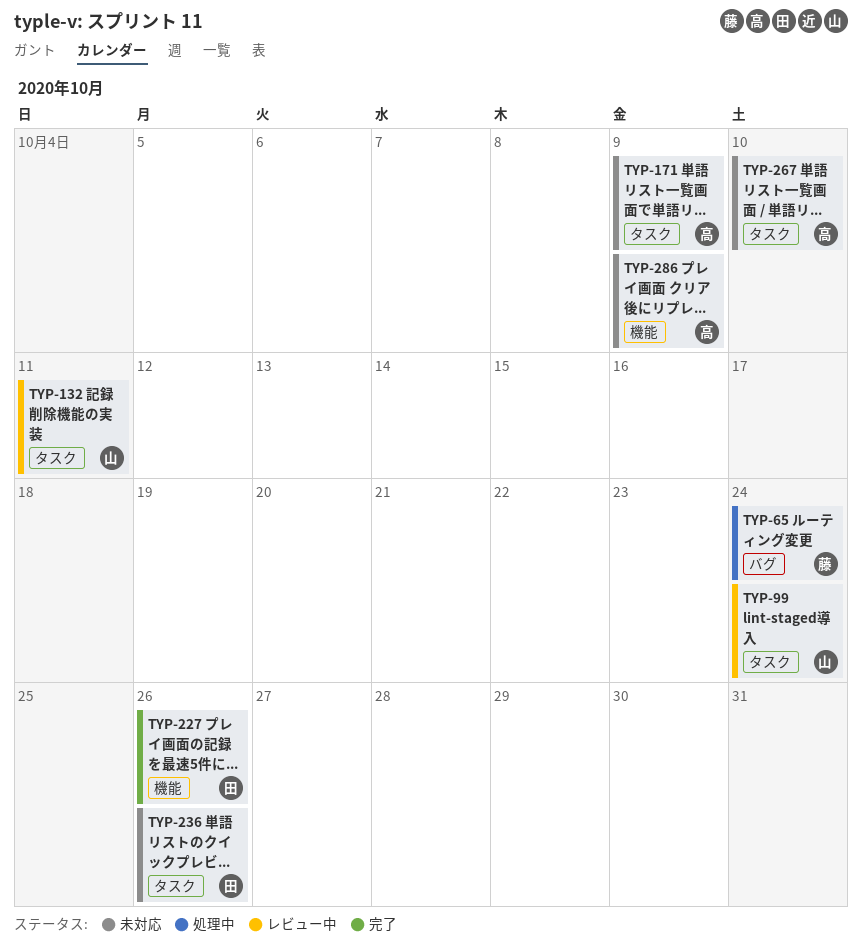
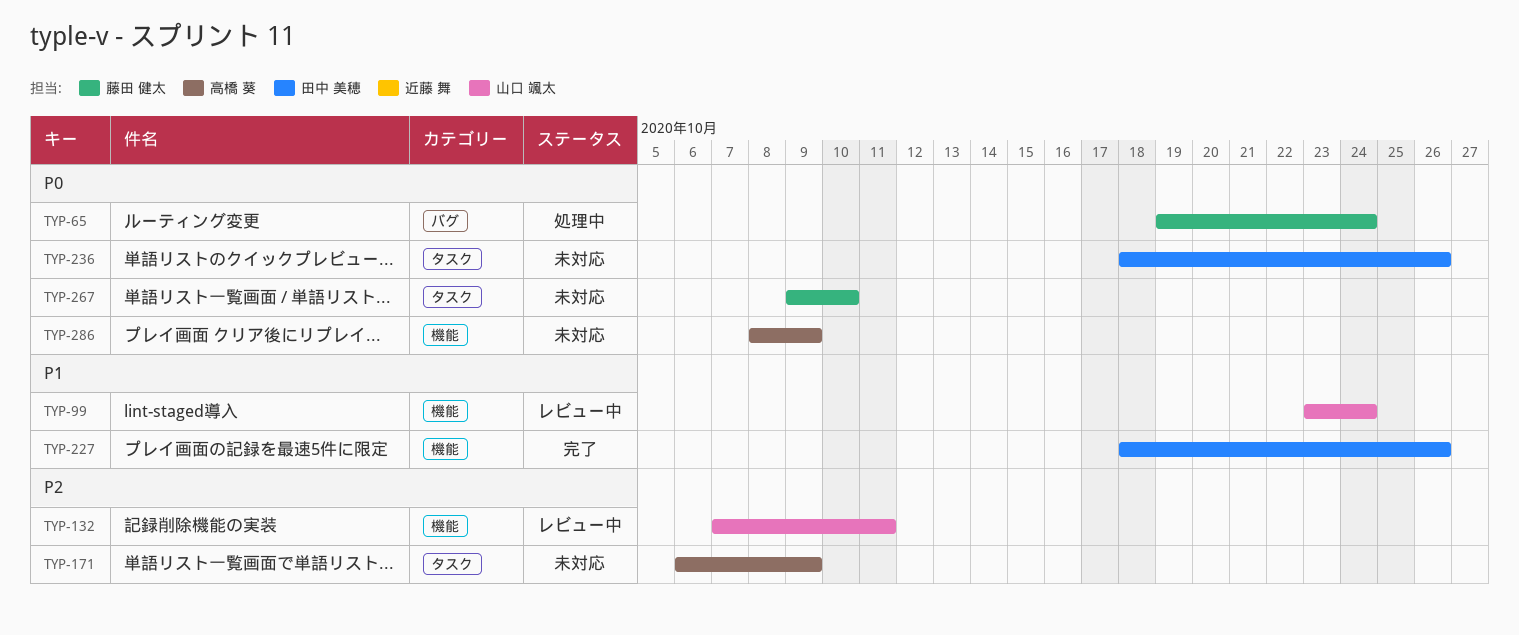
TYP-99, label: タスク -> 機能
TYP-132, label: タスク -> 機能
TYP-267, owner: 高橋 葵 -> 藤田 健太

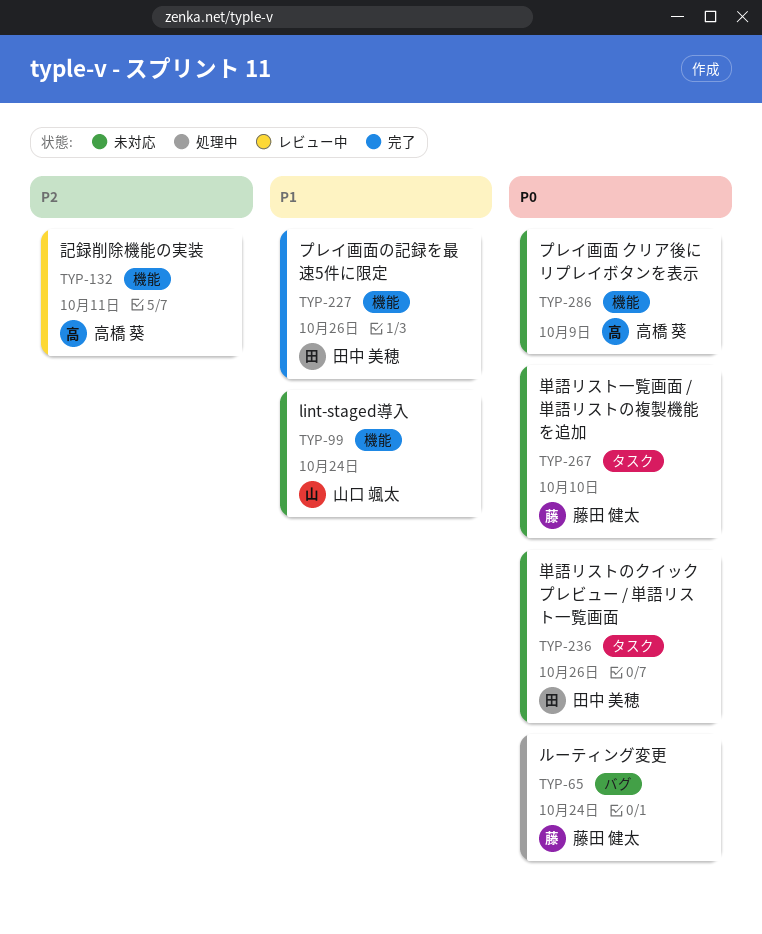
TYP-99, status: レビュー中 -> 未対応
TYP-132, owner: 山口 颯太 -> 高橋 葵
TYP-171: present -> none

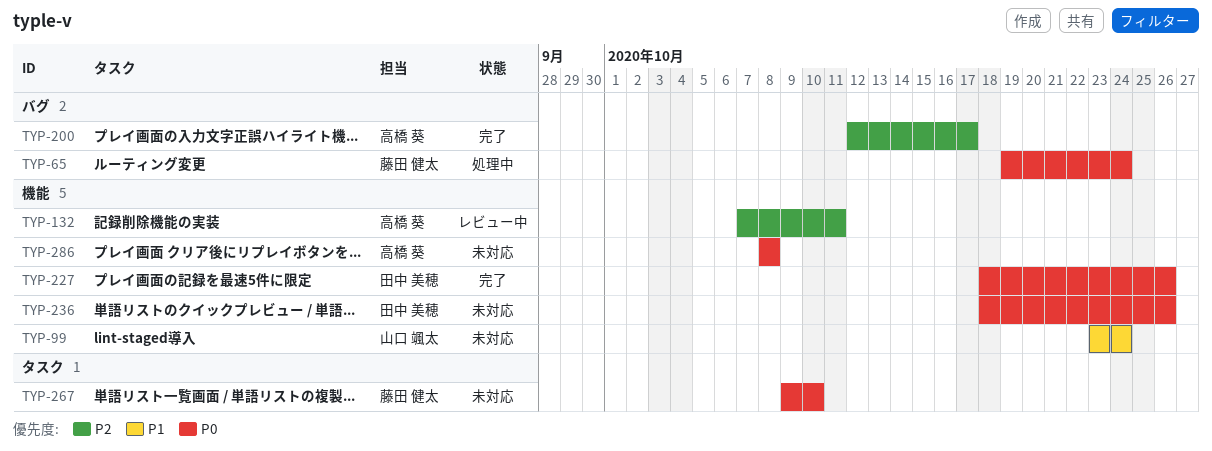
TYP-200: none -> present
TYP-227, priority: P1 -> P0
TYP-236, label: タスク -> 機能
TYP-286, due: Oct 9 -> Oct 8

